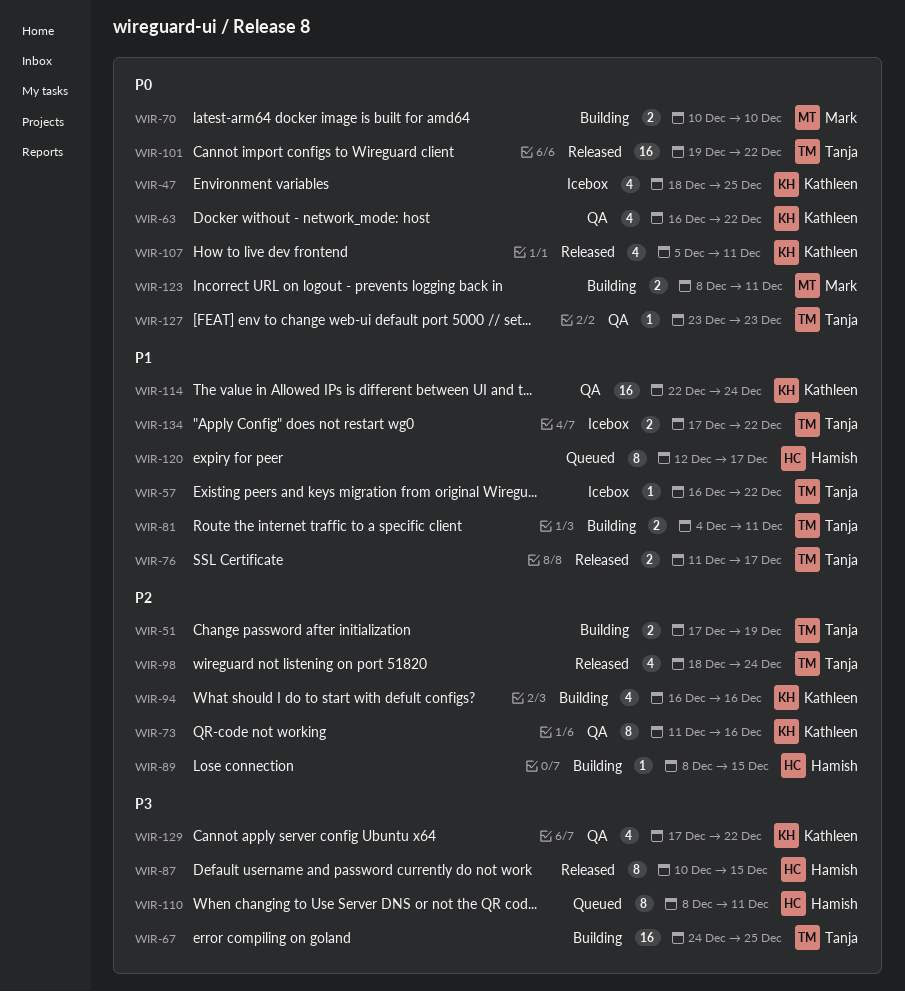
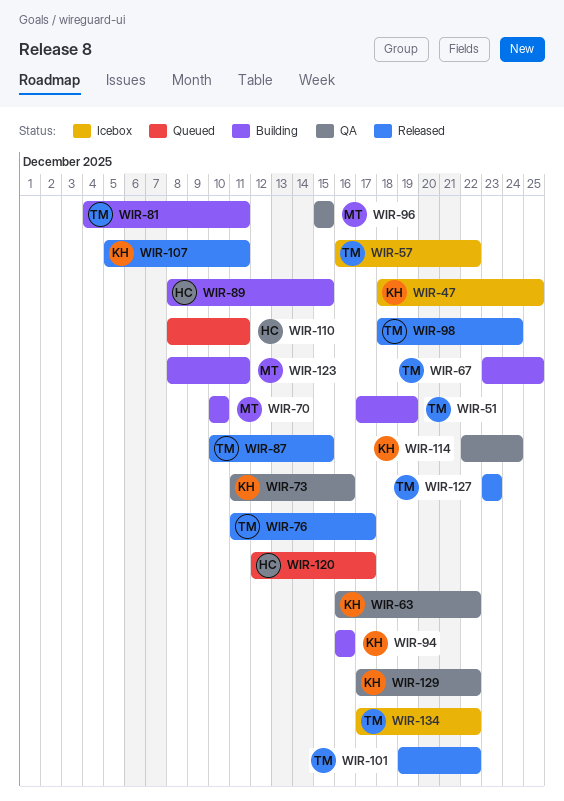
WIR-67, start: Dec 24 -> Dec 23
WIR-87, owner: Hamish -> Tanja
WIR-96: none -> present
WIR-127, status: QA -> Released

